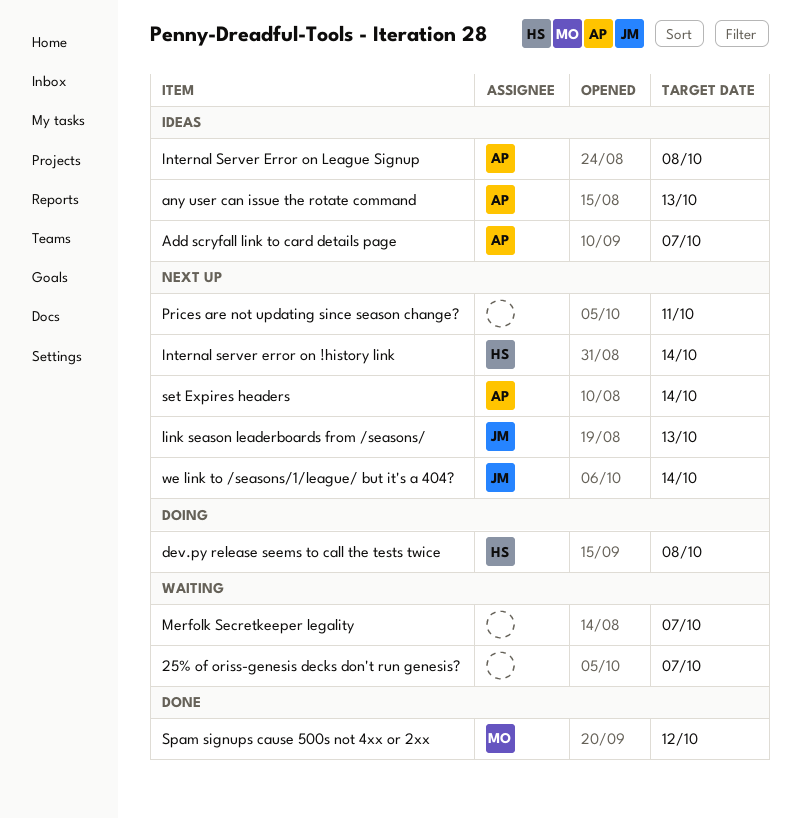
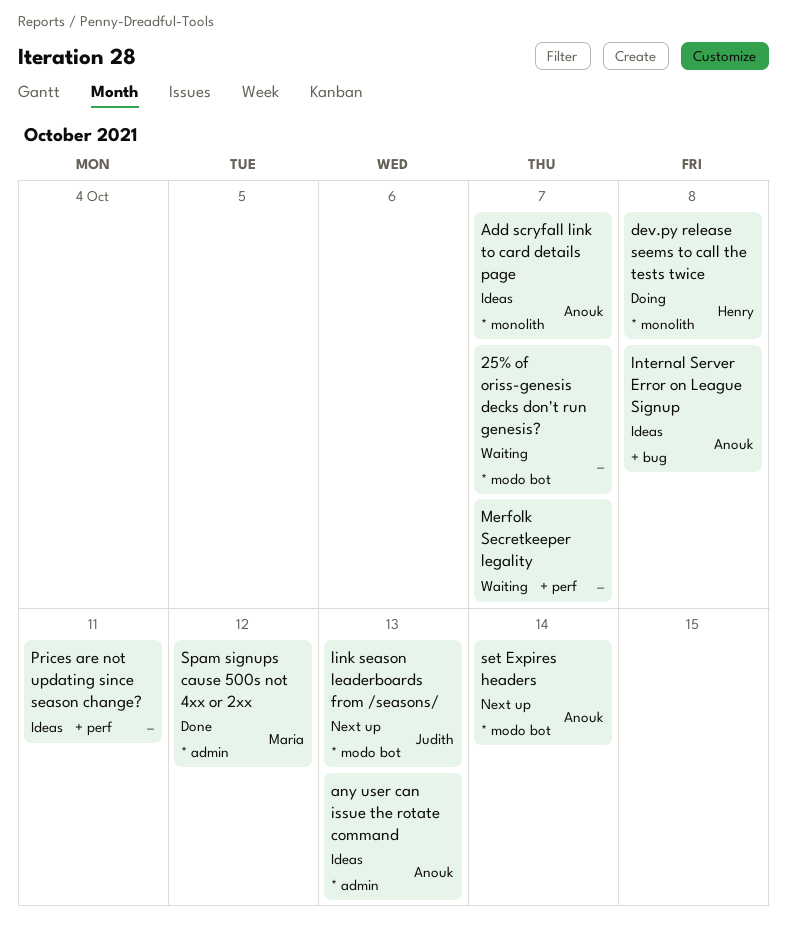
Internal server error on !history link: present -> none
Prices are not updating since season change?, status: Next up -> Ideas
we link to /seasons/1/league/ but it's a 404?: present -> none

